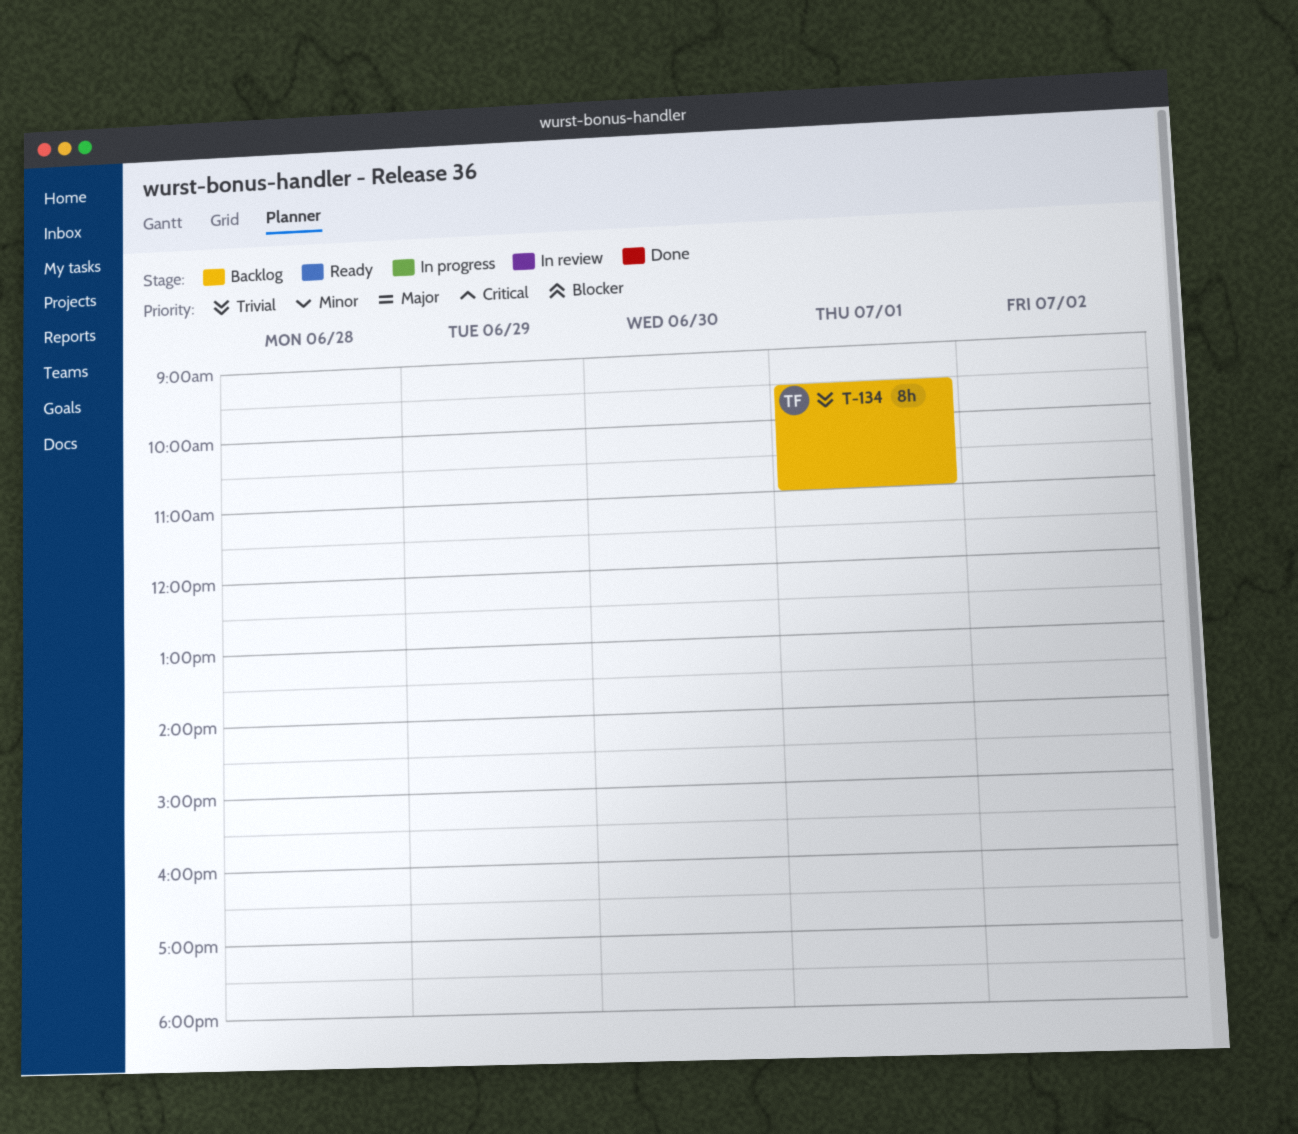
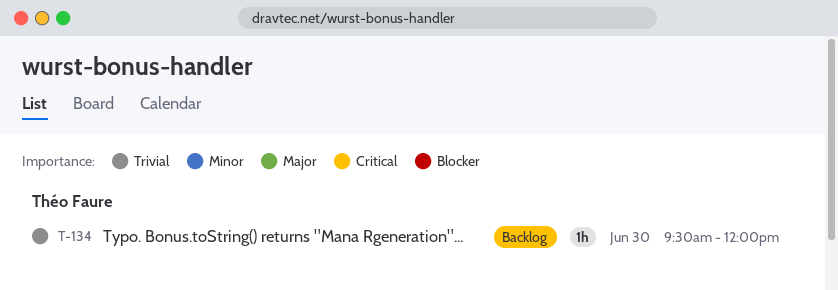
T-134, estimate: 8h -> 1h
T-134, day: Jul 1 -> Jun 30
T-134, ends: 11:00 -> 12:00

